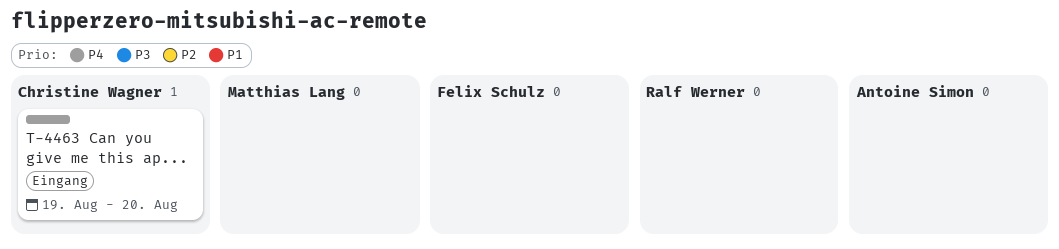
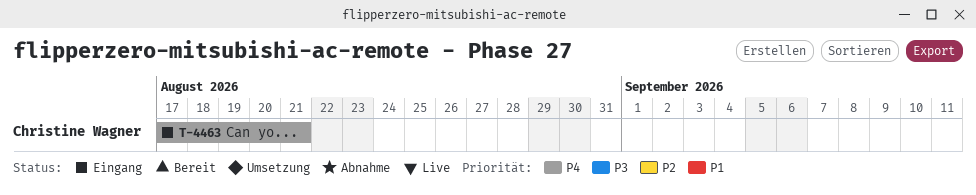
T-4463, start: Aug 19 -> Aug 17
T-4463, due: Aug 20 -> Aug 21

